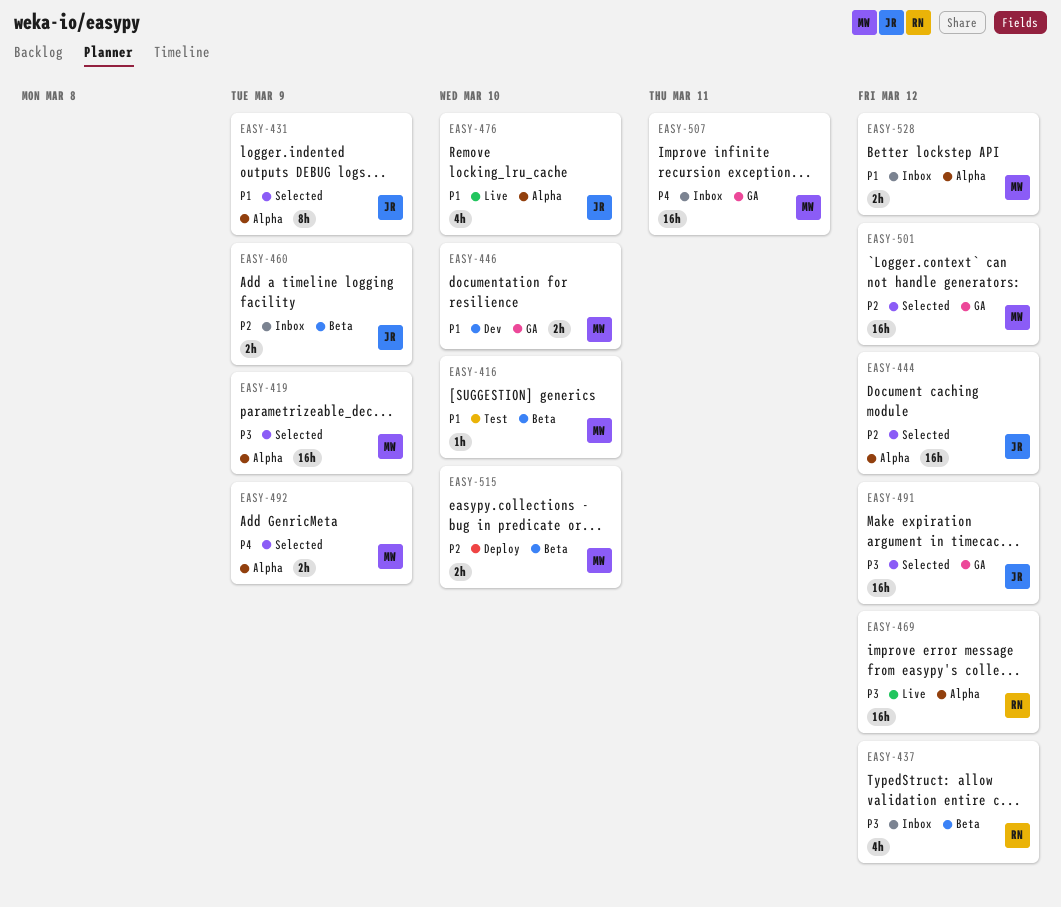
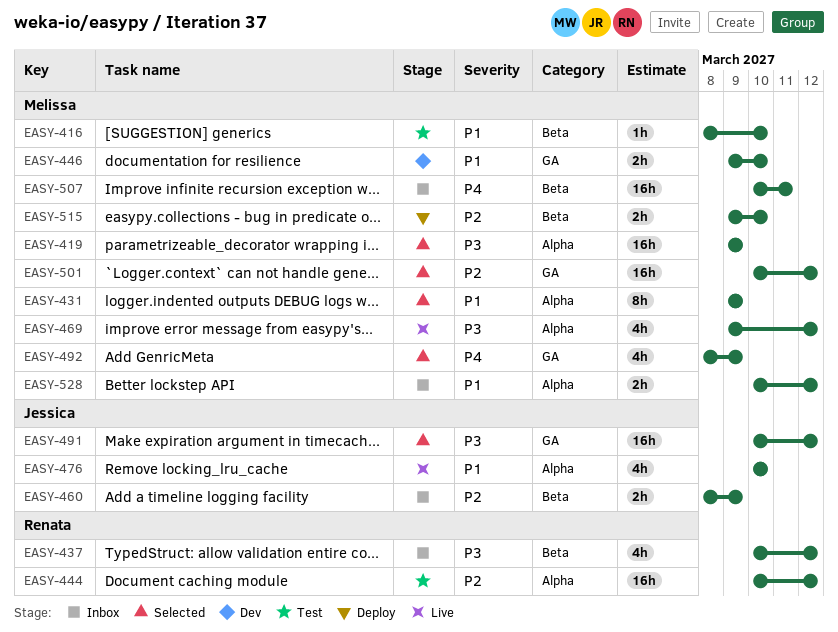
EASY-431, owner: Jessica -> Melissa
EASY-444, status: Selected -> Test
EASY-444, owner: Jessica -> Renata
EASY-469, owner: Renata -> Melissa
EASY-469, estimate: 16h -> 4h
EASY-492, label: Alpha -> GA
EASY-492, estimate: 2h -> 4h
EASY-507, label: GA -> Beta

